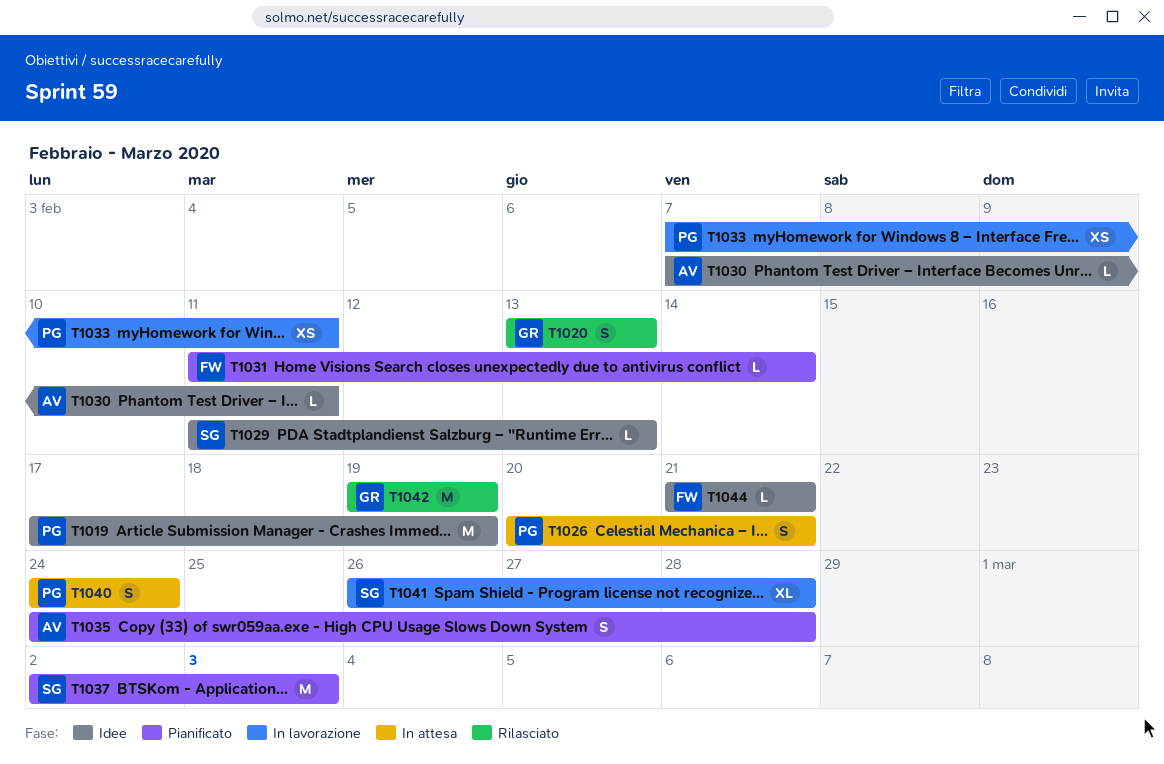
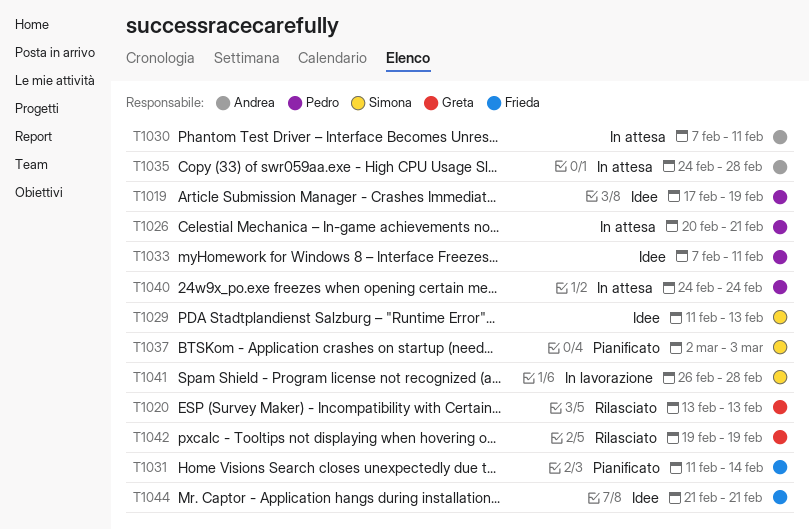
T1030, status: Idee -> In attesa
T1033, status: In lavorazione -> Idee
T1035, status: Pianificato -> In attesa

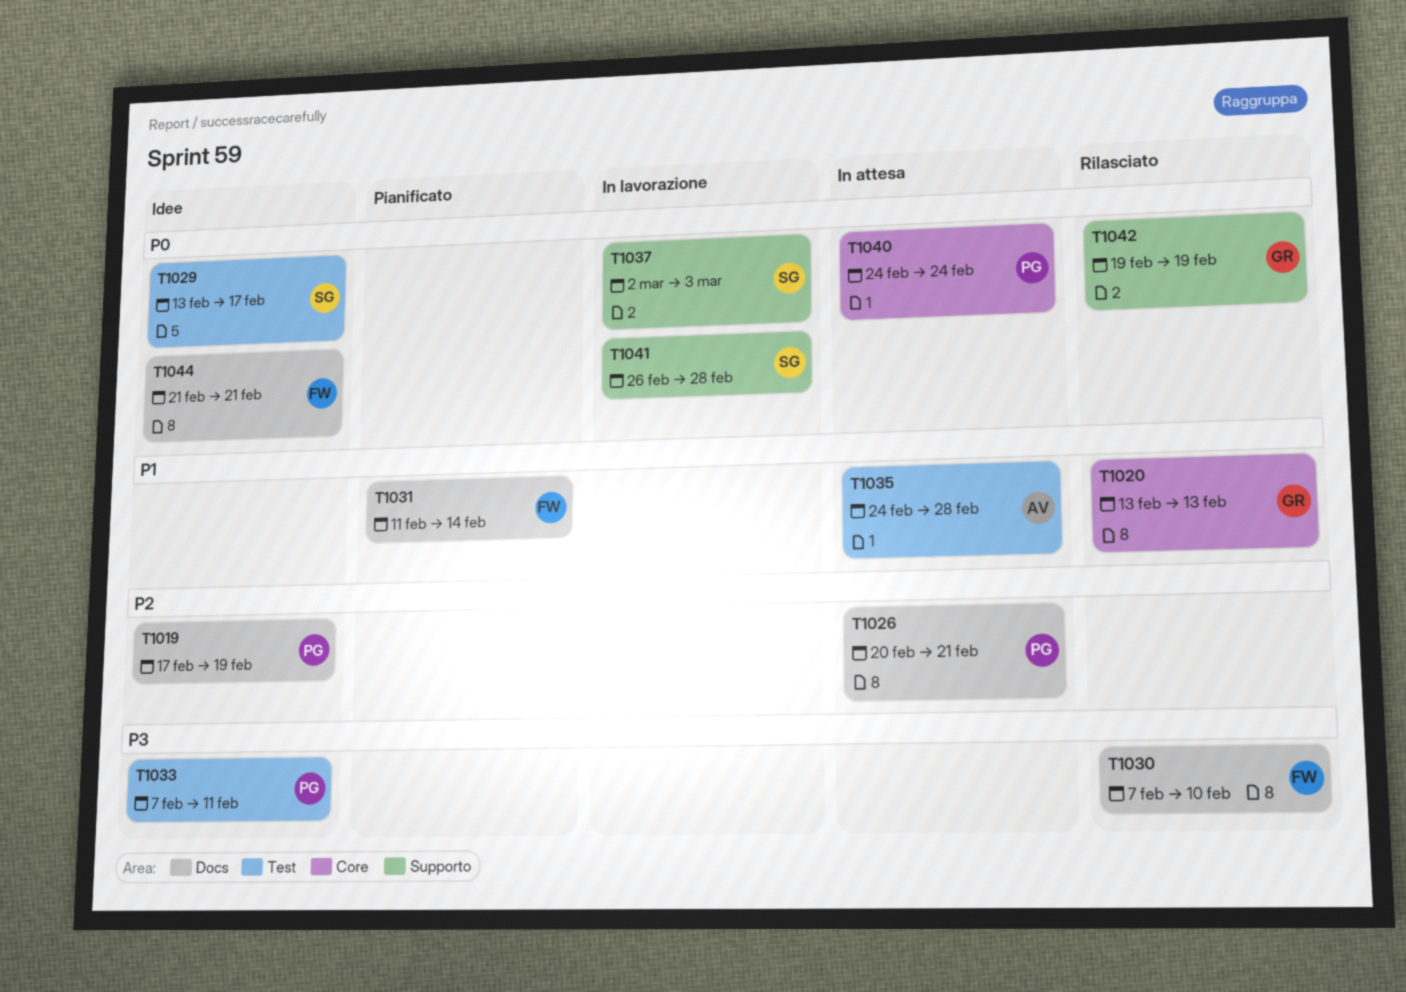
T1029, start: Feb 11 -> Feb 13
T1029, due: Feb 13 -> Feb 17
T1030, status: In attesa -> Rilasciato
T1030, owner: Andrea -> Frieda
T1030, due: Feb 11 -> Feb 10
T1037, status: Pianificato -> In lavorazione

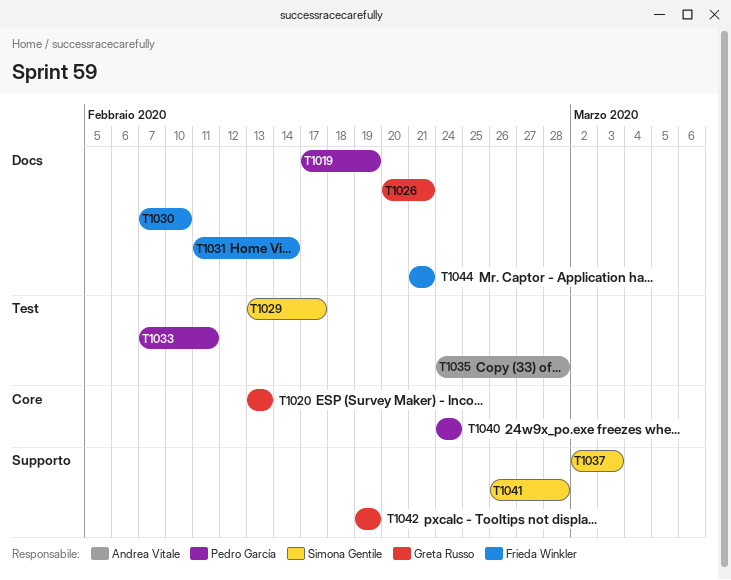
T1026, owner: Pedro García -> Greta Russo

